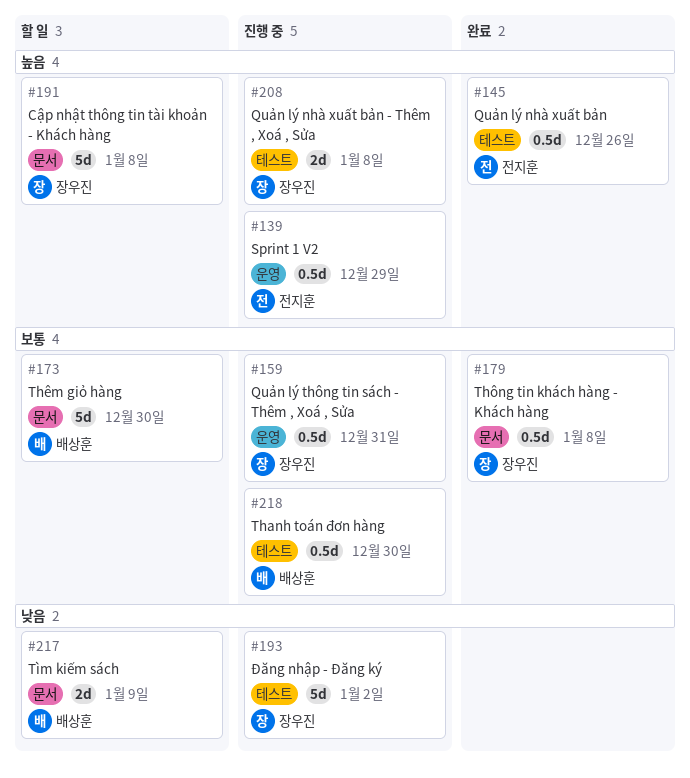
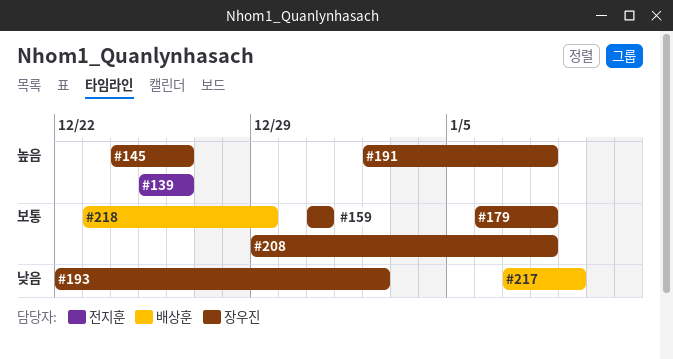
#139, due: Dec 29 -> Dec 26
#145, owner: 전지훈 -> 장우진
#173: present -> none
#208, priority: 높음 -> 보통
#218, due: Dec 30 -> Dec 29

